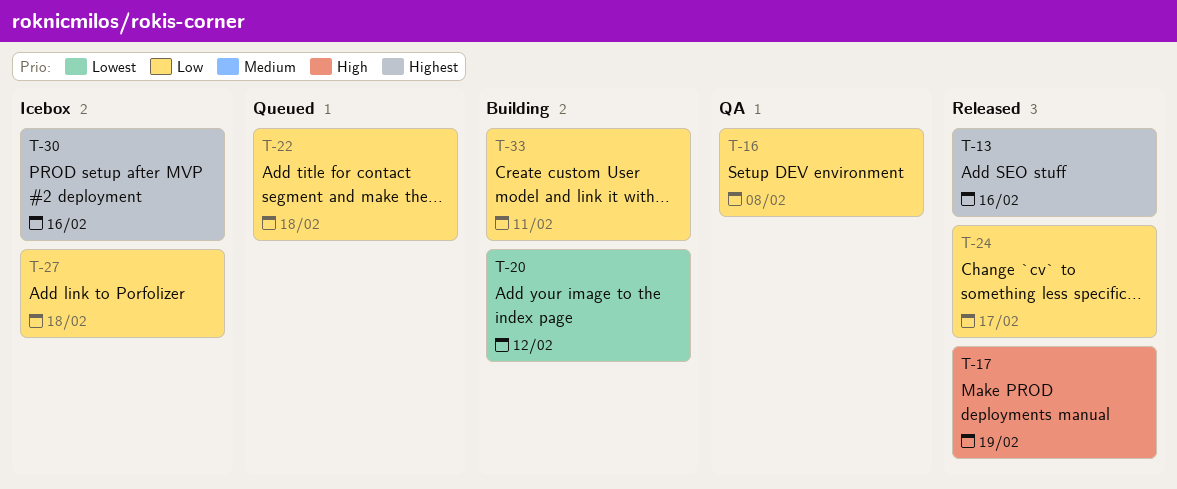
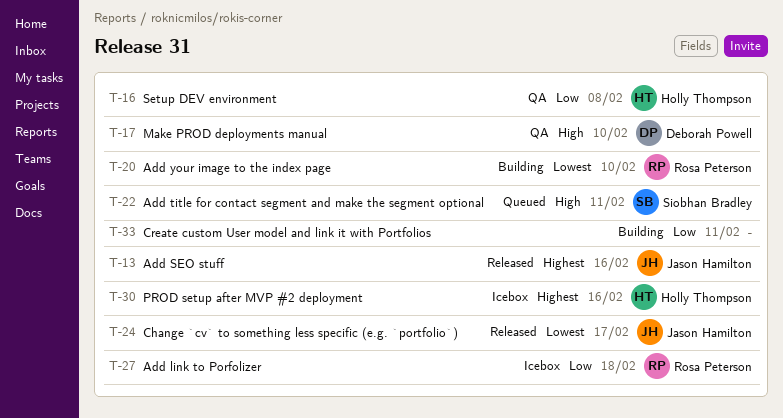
T-17, status: Released -> QA
T-17, due: Feb 19 -> Feb 10
T-20, due: Feb 12 -> Feb 10
T-22, priority: Low -> High
T-22, due: Feb 18 -> Feb 11
T-24, priority: Low -> Lowest

